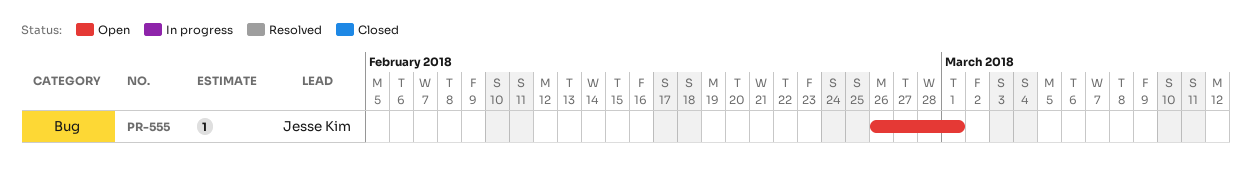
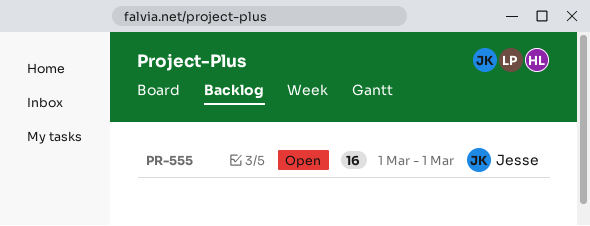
PR-555, estimate: 1 -> 16
PR-555, start: Feb 26 -> Mar 1

